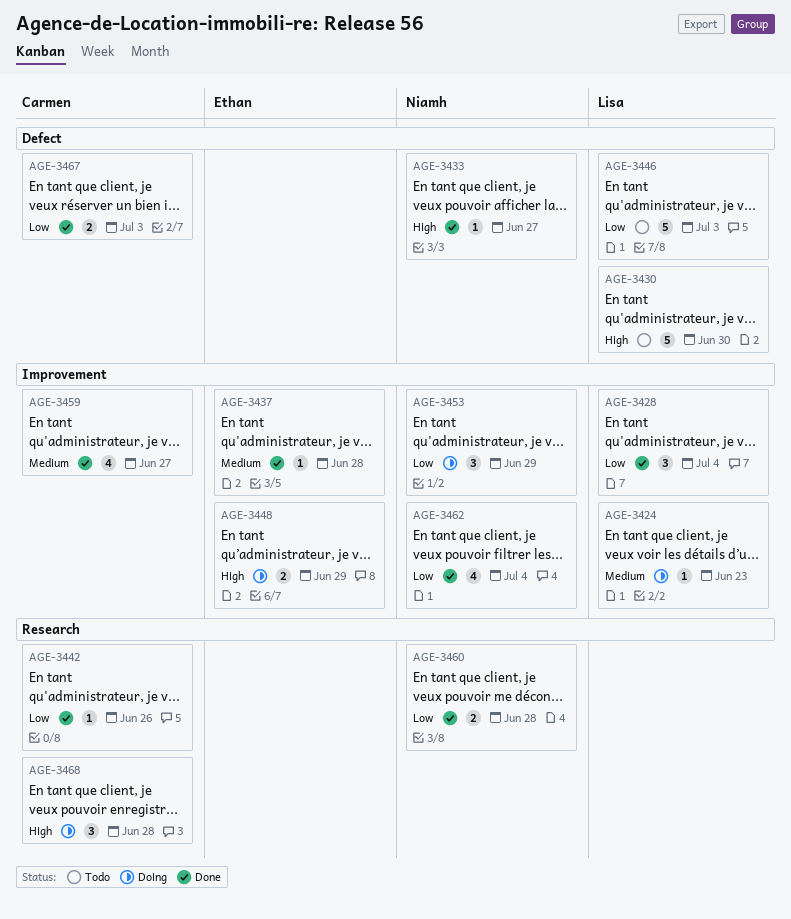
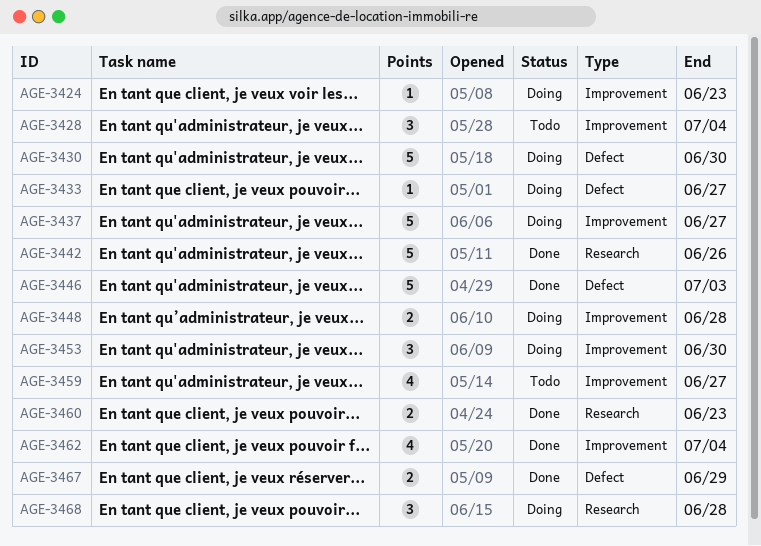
AGE-3428, status: Done -> Todo
AGE-3430, status: Todo -> Doing
AGE-3433, status: Done -> Doing
AGE-3437, status: Done -> Doing
AGE-3437, estimate: 1 -> 5
AGE-3437, due: Jun 28 -> Jun 27
AGE-3442, estimate: 1 -> 5
AGE-3446, status: Todo -> Done
AGE-3448, due: Jun 29 -> Jun 28
AGE-3453, due: Jun 29 -> Jun 30
AGE-3459, status: Done -> Todo
AGE-3460, due: Jun 28 -> Jun 23
AGE-3467, due: Jul 3 -> Jun 29

